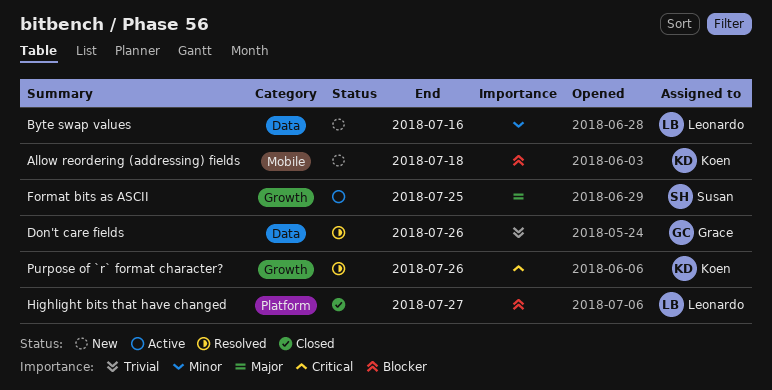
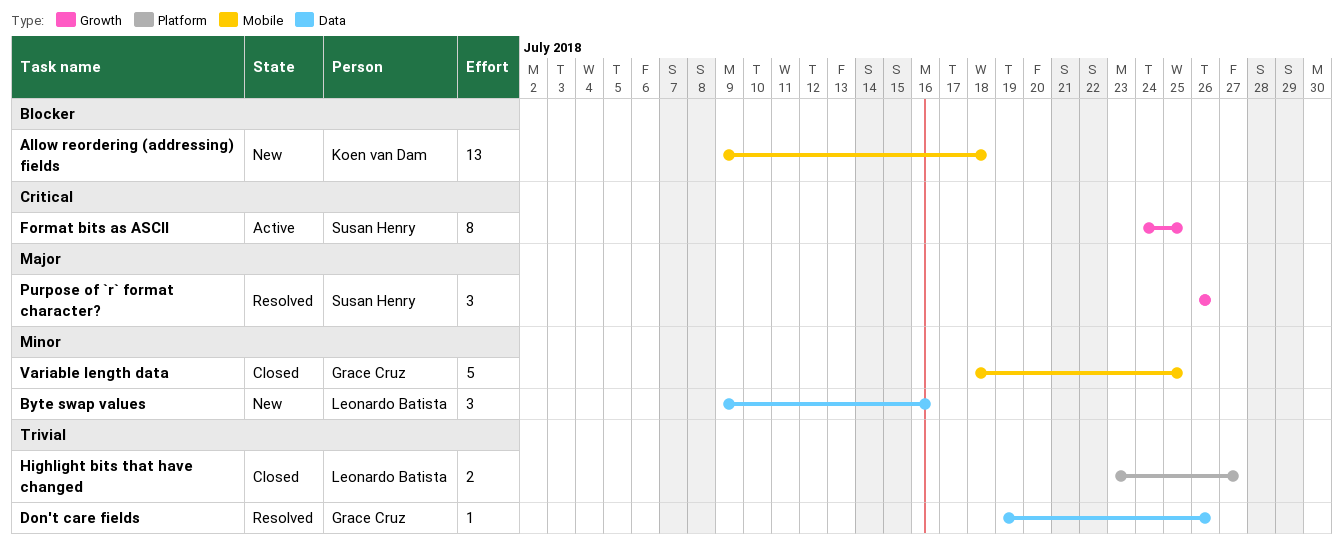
Format bits as ASCII, priority: Major -> Critical
Highlight bits that have changed, priority: Blocker -> Trivial
Purpose of `r` format character?, owner: Koen van Dam -> Susan Henry
Purpose of `r` format character?, priority: Critical -> Major
Variable length data: none -> present

